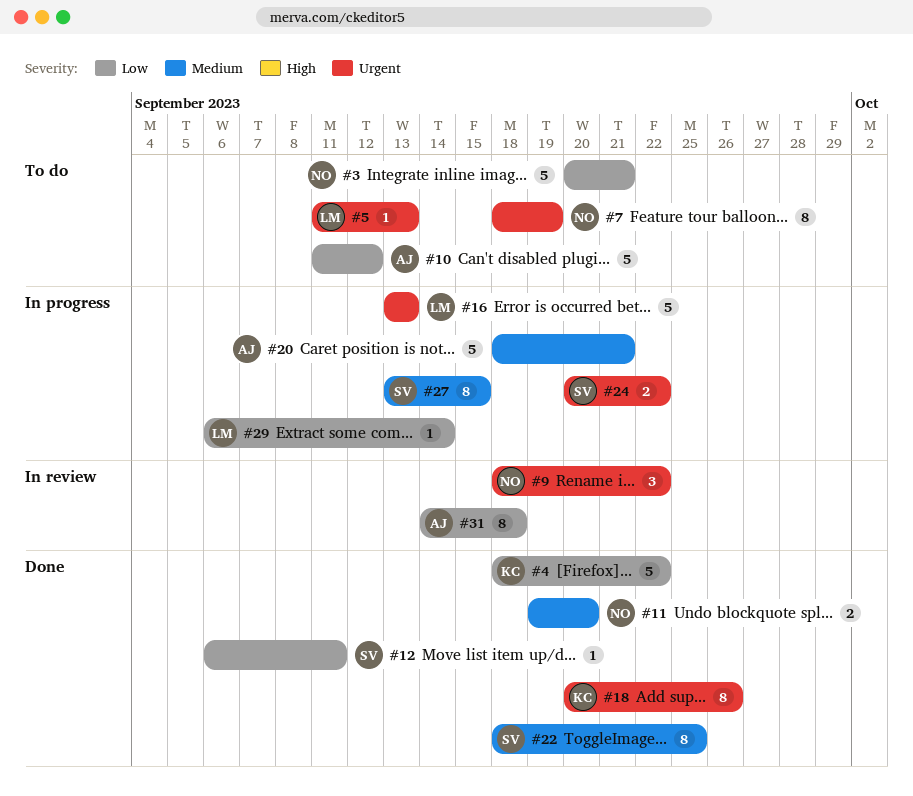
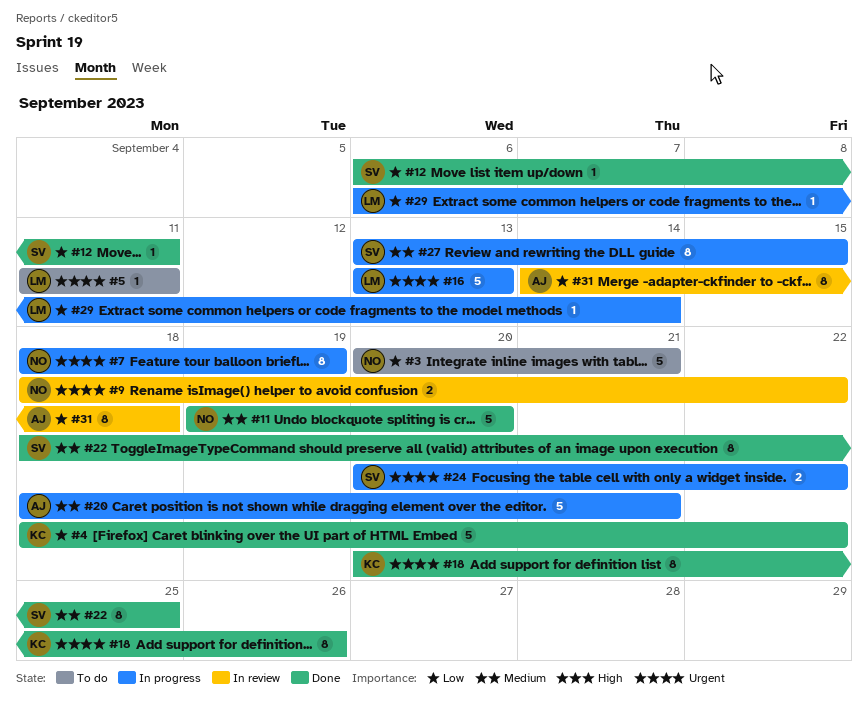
#5, due: Sep 13 -> Sep 11
#7, status: To do -> In progress
#9, estimate: 3 -> 2
#10: present -> none
#11, estimate: 2 -> 5

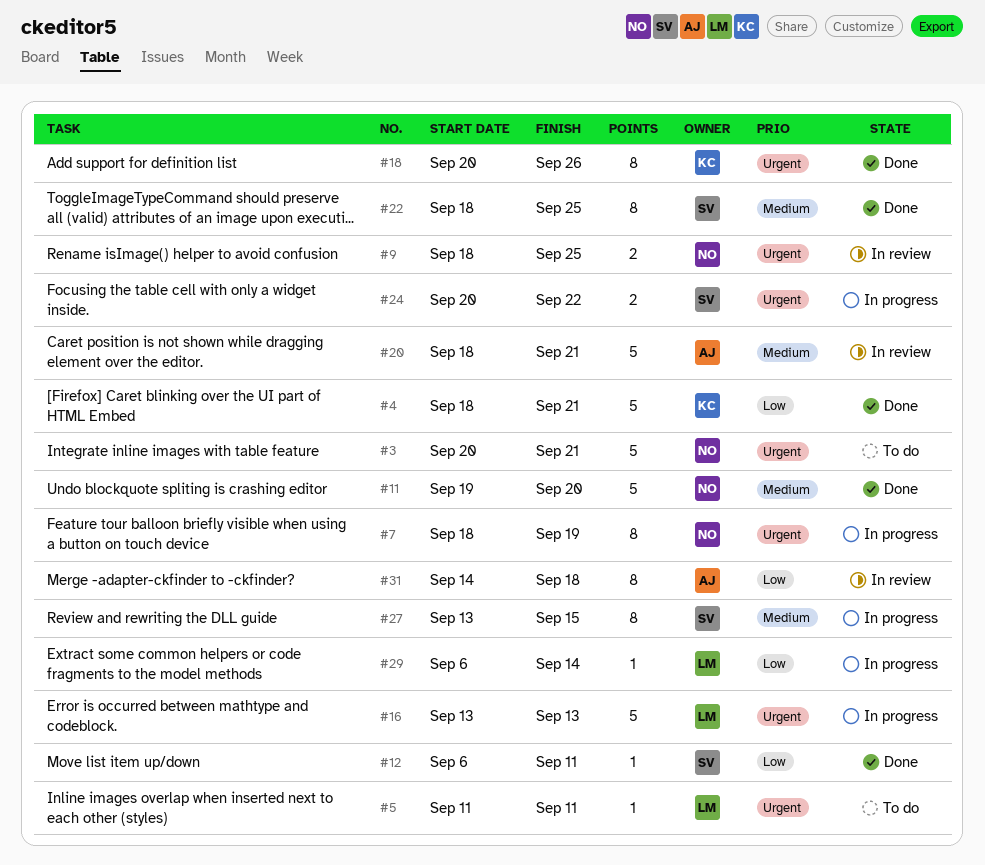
#3, priority: Low -> Urgent
#4, due: Sep 22 -> Sep 21
#9, due: Sep 22 -> Sep 25
#20, status: In progress -> In review

